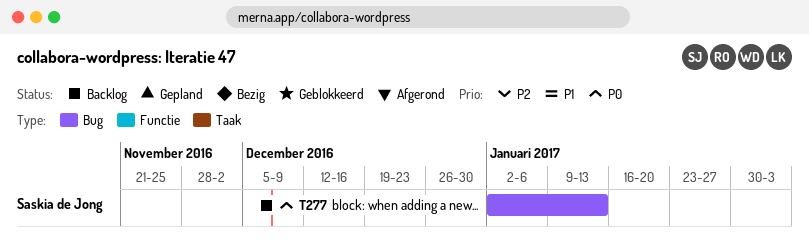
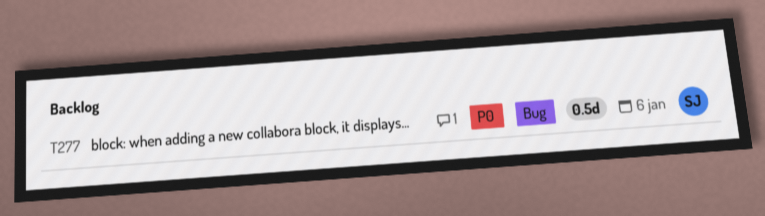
T277, due: Jan 13 -> Jan 6

